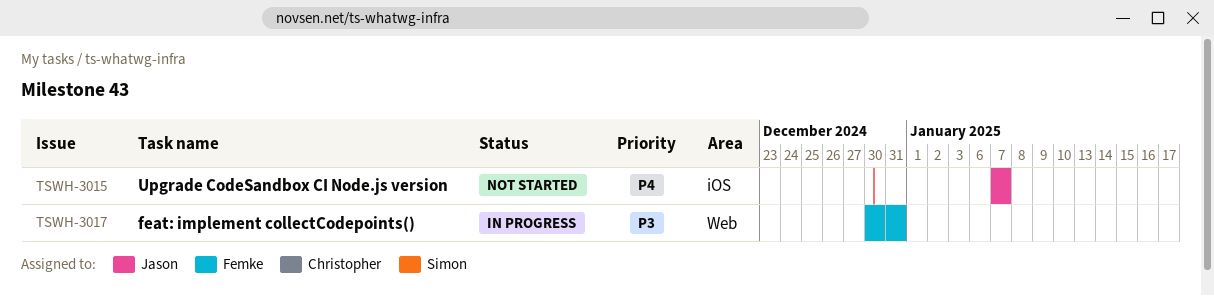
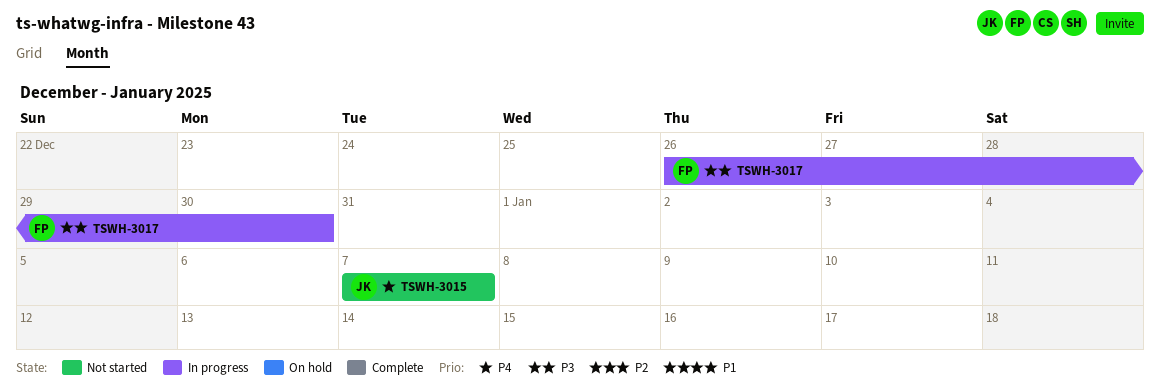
TSWH-3017, start: Dec 30 -> Dec 26
TSWH-3017, due: Dec 31 -> Dec 30

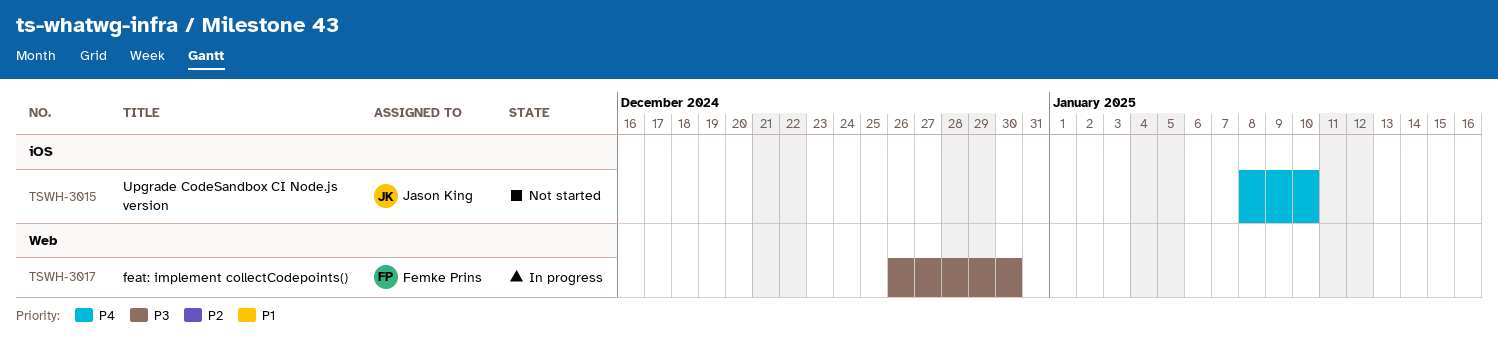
TSWH-3015, start: Jan 7 -> Jan 8
TSWH-3015, due: Jan 7 -> Jan 10

